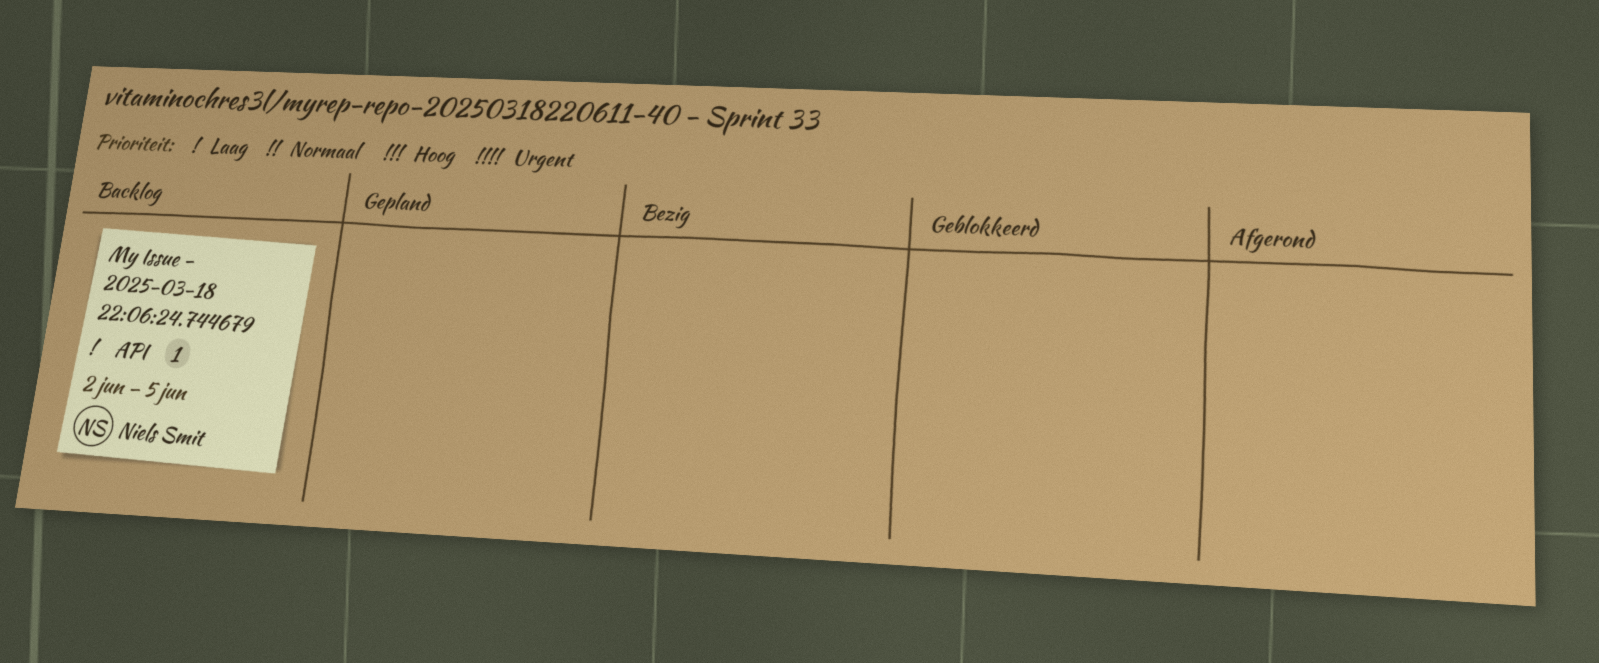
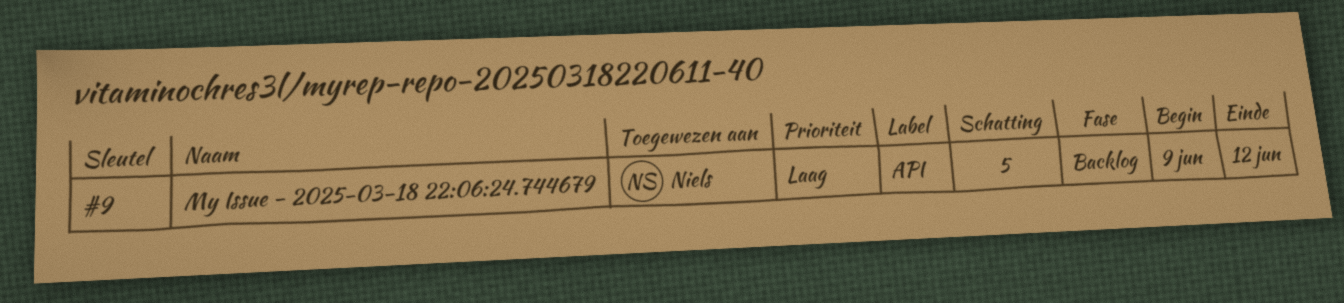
My Issue - 2025-03-18 22:06:24.744679, estimate: 1 -> 5
My Issue - 2025-03-18 22:06:24.744679, start: Jun 2 -> Jun 9
My Issue - 2025-03-18 22:06:24.744679, due: Jun 5 -> Jun 12

